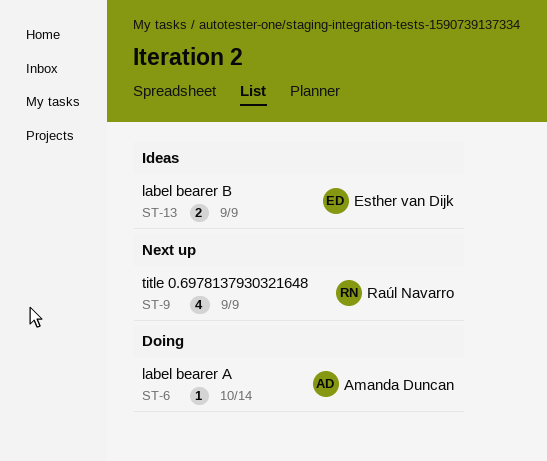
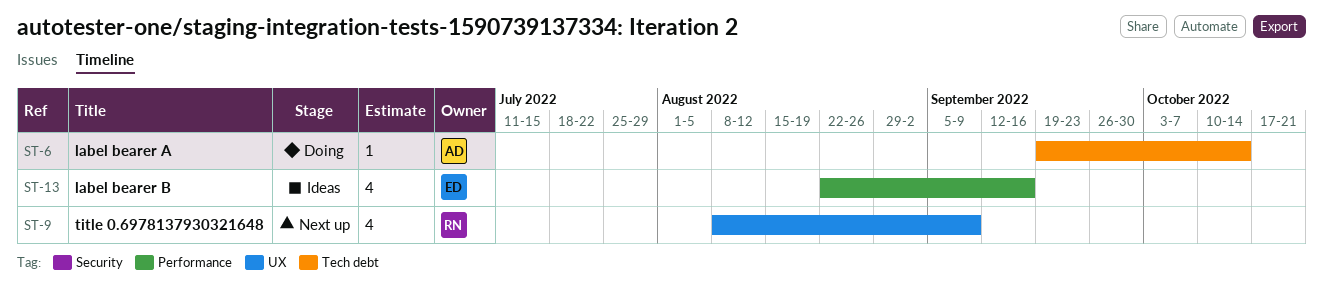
ST-13, estimate: 2 -> 4
ST-13, due: Sep 9 -> Sep 16

